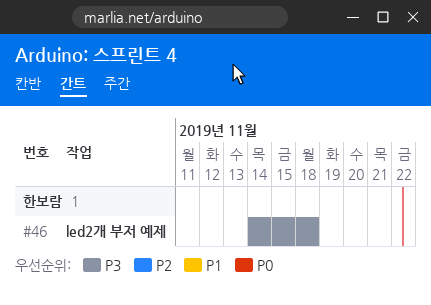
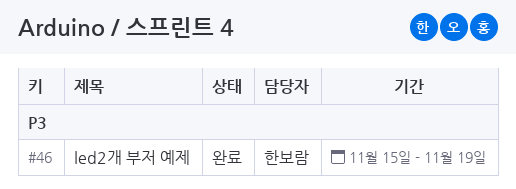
#46, start: Nov 14 -> Nov 15
#46, due: Nov 18 -> Nov 19

